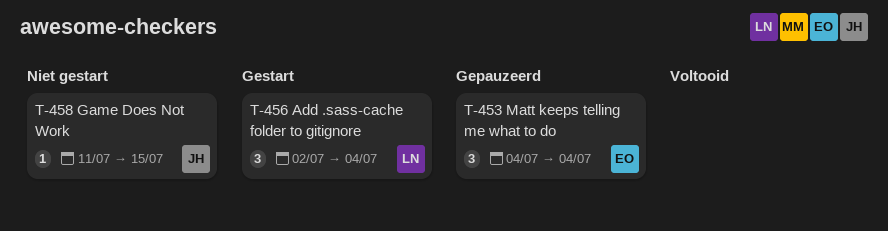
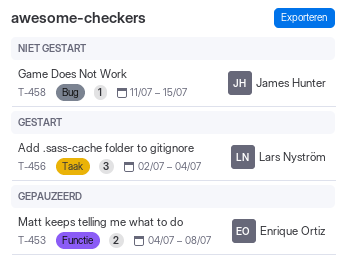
T-453, estimate: 3 -> 2
T-453, due: Jul 4 -> Jul 8

